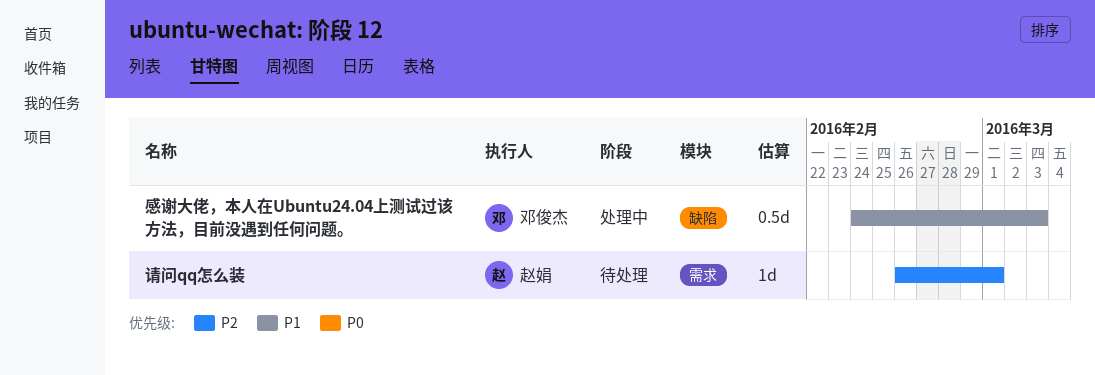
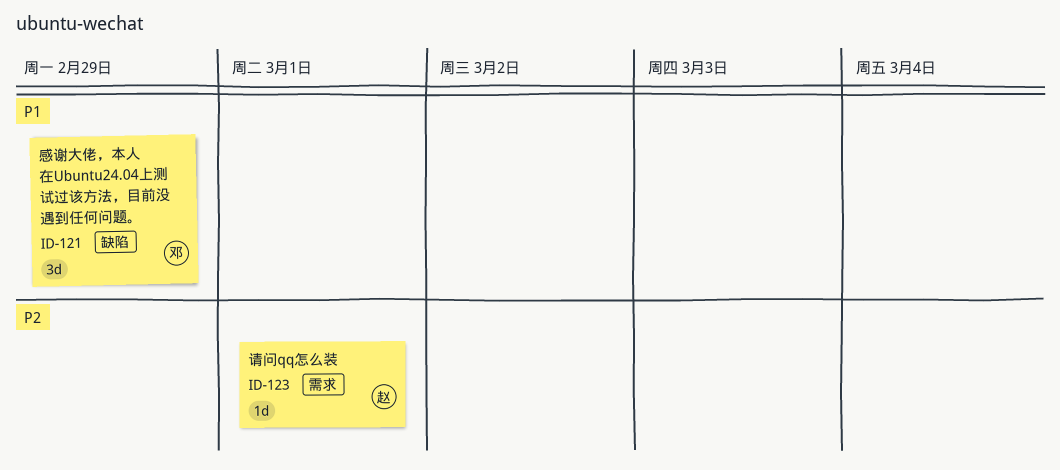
感谢大佬，本人在Ubuntu24.04上测试过该方法，目前没遇到任何问题。, estimate: 0.5d -> 3d
感谢大佬，本人在Ubuntu24.04上测试过该方法，目前没遇到任何问题。, due: Mar 3 -> Feb 29

